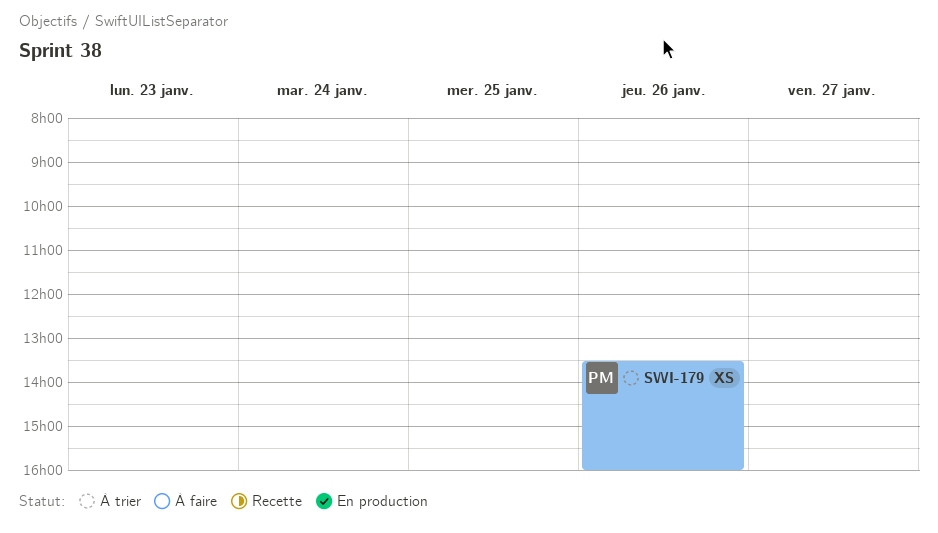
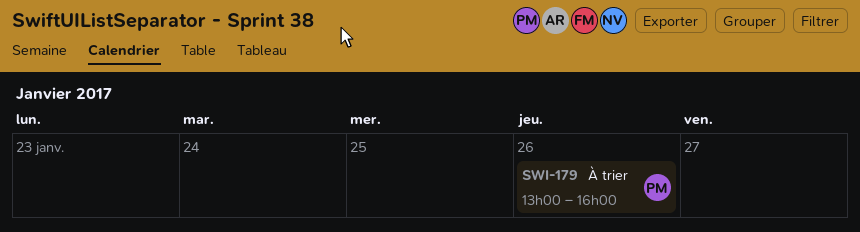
SWI-179, begins: 13:30 -> 13:00

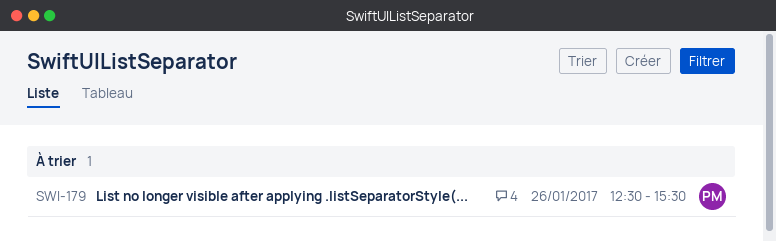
SWI-179, begins: 13:00 -> 12:30
SWI-179, ends: 16:00 -> 15:30

